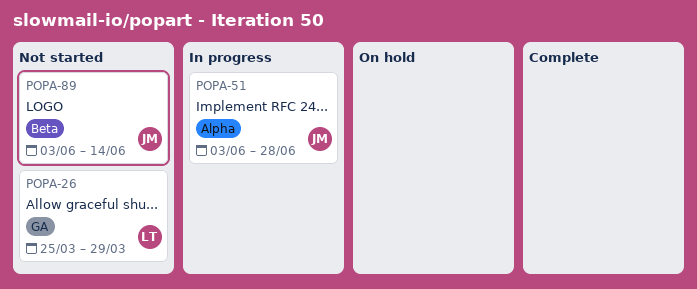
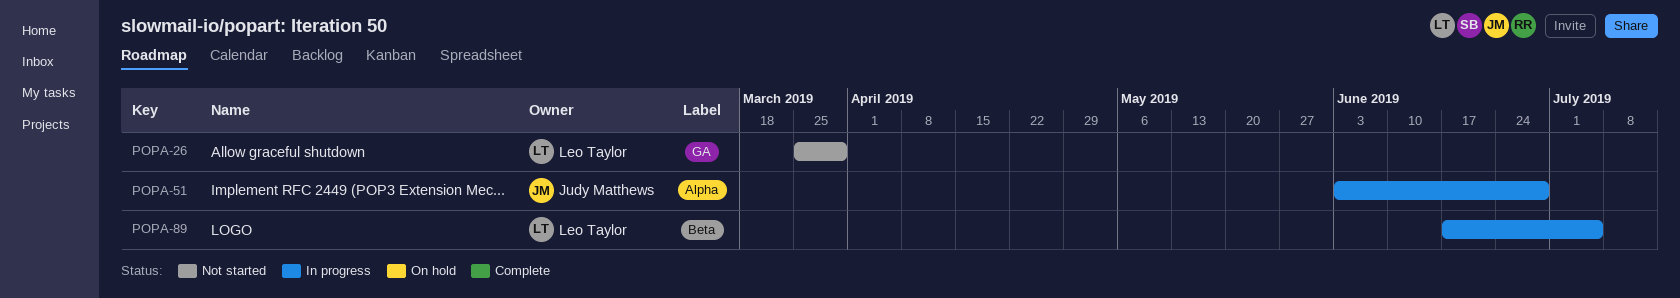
POPA-89, status: Not started -> In progress
POPA-89, owner: Judy Matthews -> Leo Taylor
POPA-89, start: Jun 3 -> Jun 17
POPA-89, due: Jun 14 -> Jul 5

